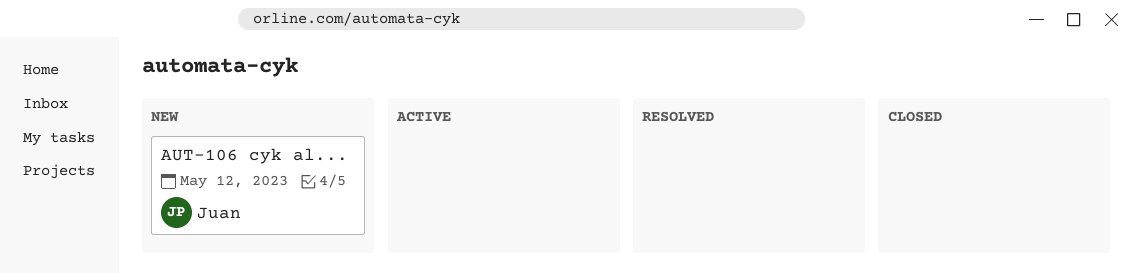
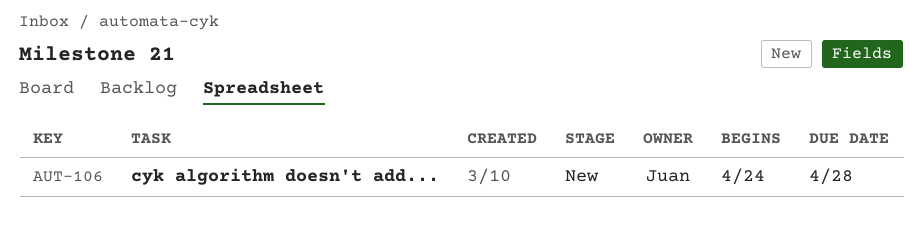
AUT-106, due: May 12 -> Apr 28

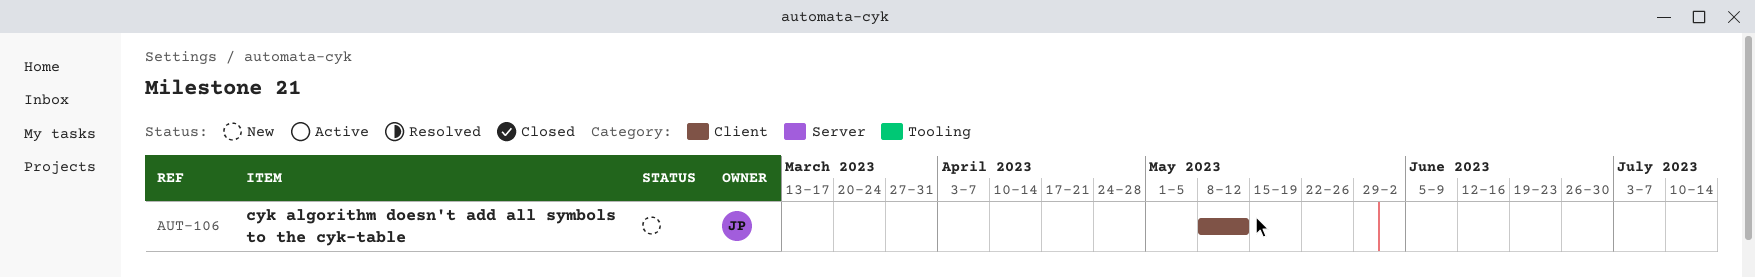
AUT-106, start: Apr 24 -> May 8
AUT-106, due: Apr 28 -> May 12

